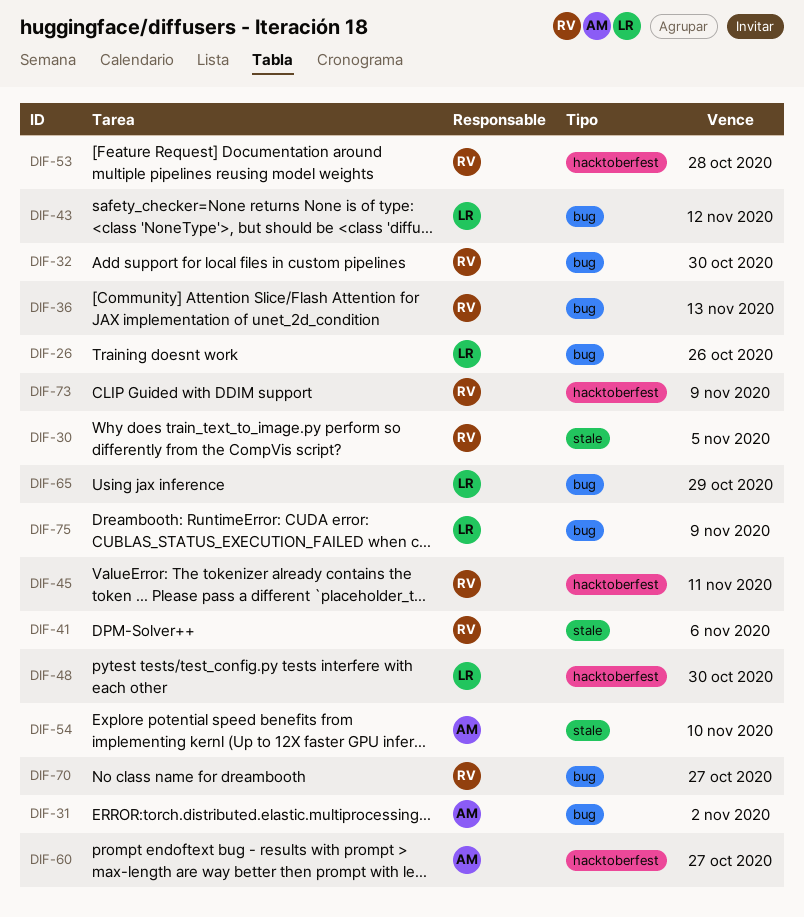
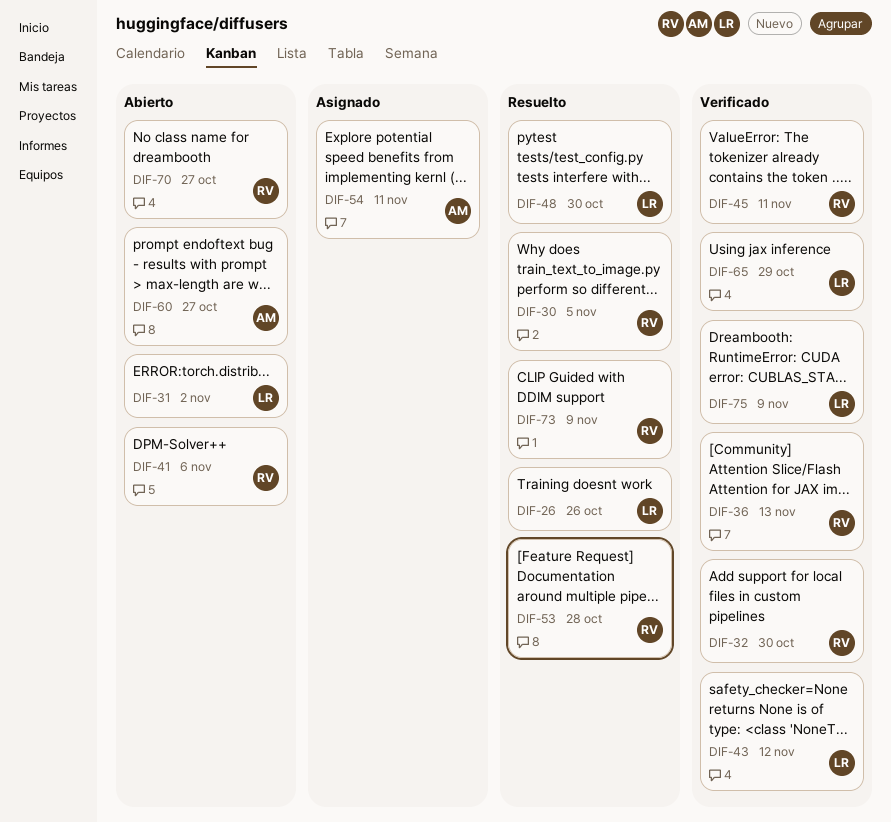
DIF-31, owner: AM -> LR
DIF-54, due: Nov 10 -> Nov 11

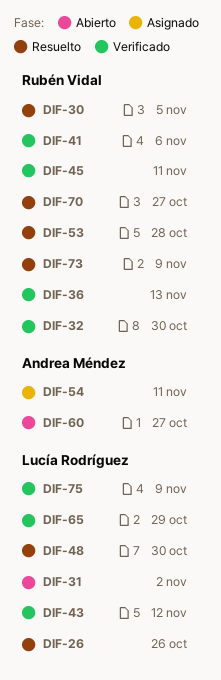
DIF-41, status: Abierto -> Verificado
DIF-70, status: Abierto -> Resuelto

